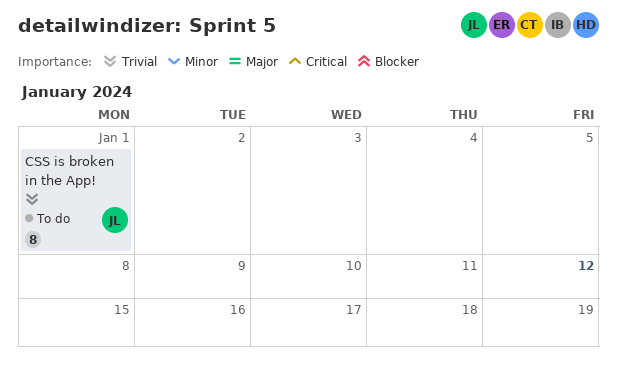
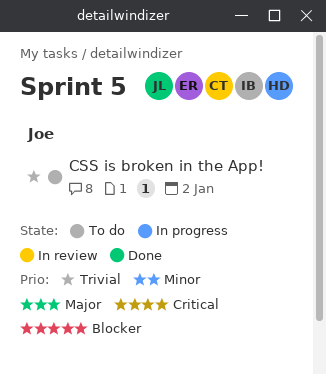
CSS is broken in the App!, estimate: 8 -> 1
CSS is broken in the App!, due: Jan 1 -> Jan 2

